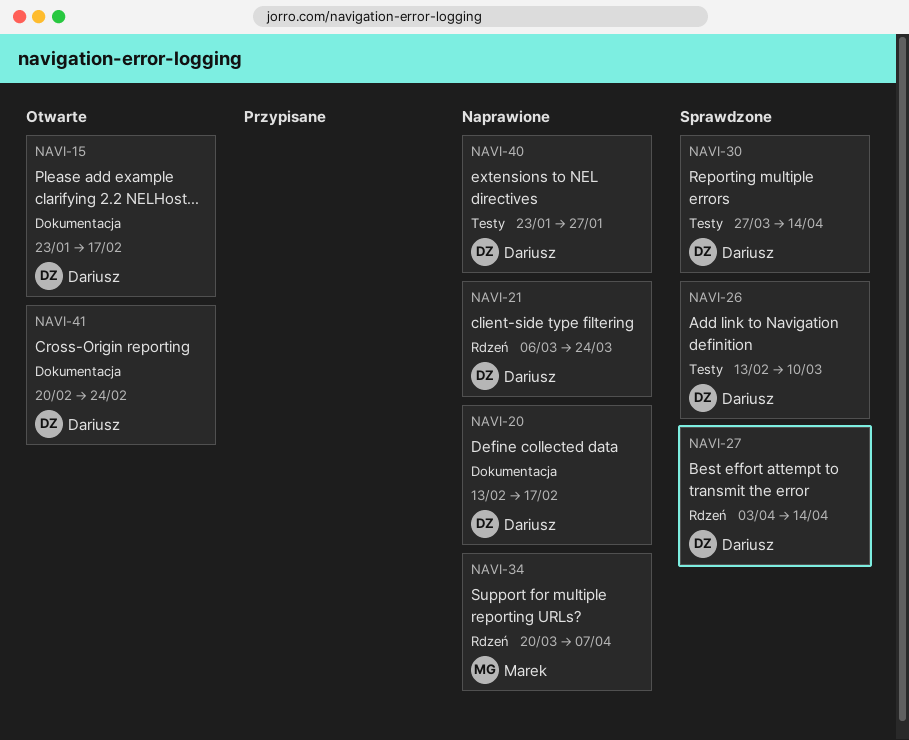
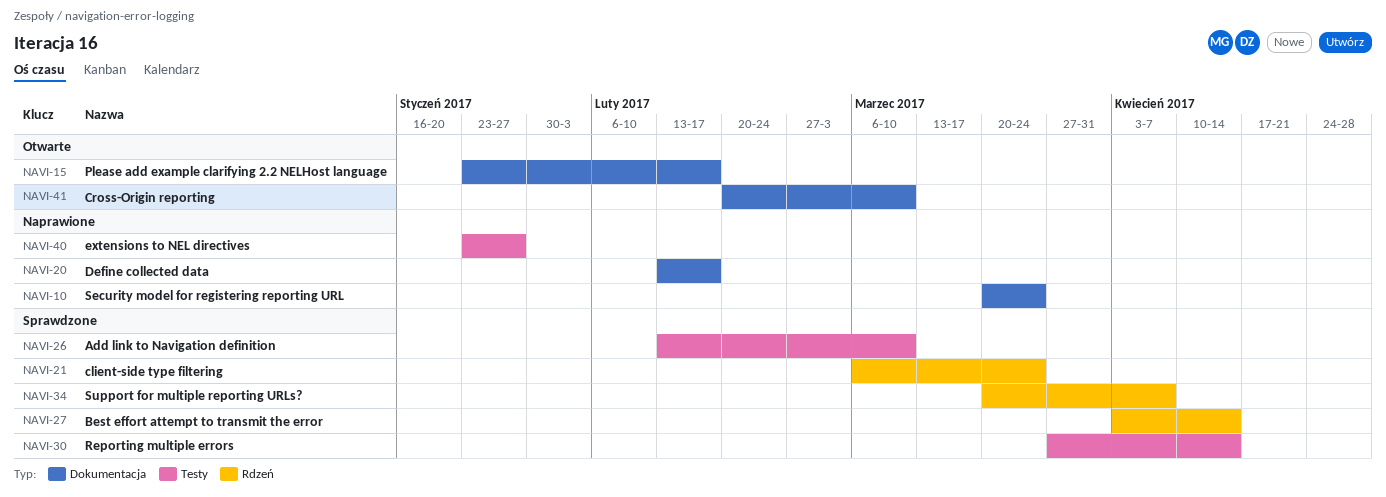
NAVI-10: none -> present
NAVI-21, status: Naprawione -> Sprawdzone
NAVI-34, status: Naprawione -> Sprawdzone
NAVI-41, due: Feb 24 -> Mar 10

